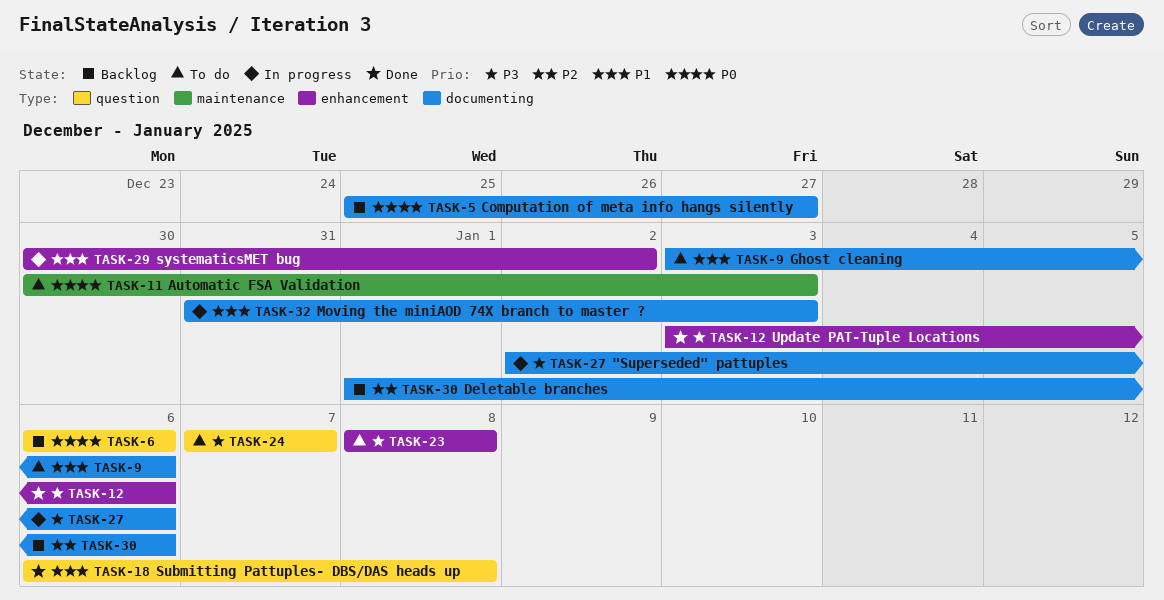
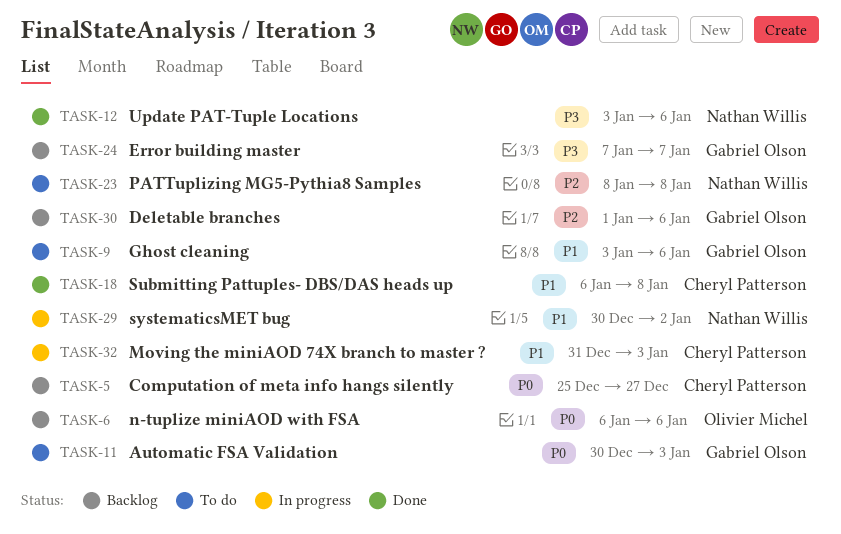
TASK-23, priority: P3 -> P2
TASK-24, status: To do -> Backlog
TASK-27: present -> none

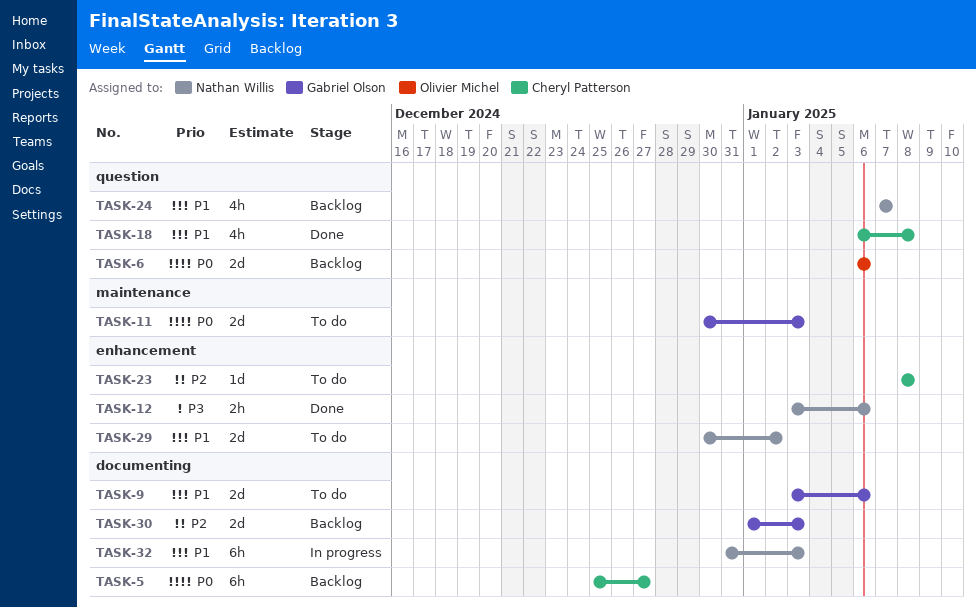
TASK-23, owner: Nathan Willis -> Cheryl Patterson
TASK-24, owner: Gabriel Olson -> Nathan Willis
TASK-24, priority: P3 -> P1
TASK-29, status: In progress -> To do
TASK-30, due: Jan 6 -> Jan 3
TASK-32, owner: Cheryl Patterson -> Nathan Willis

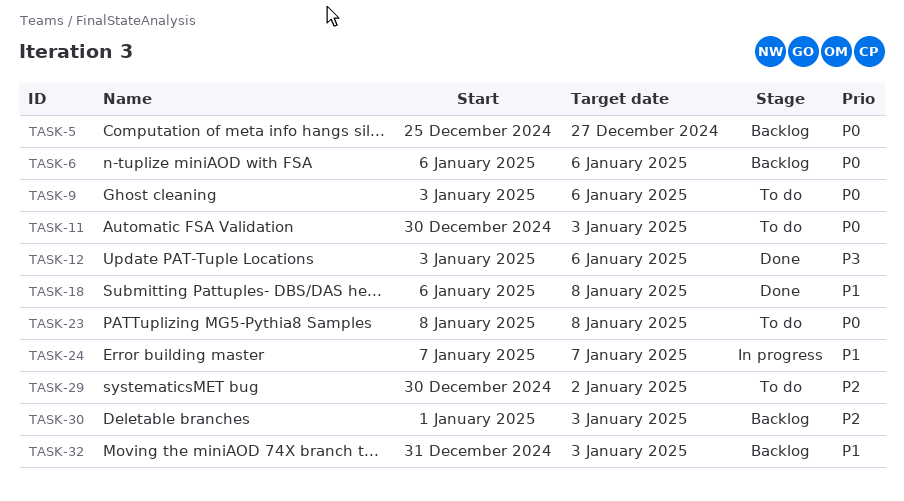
TASK-9, priority: P1 -> P0
TASK-23, priority: P2 -> P0
TASK-24, status: Backlog -> In progress
TASK-29, priority: P1 -> P2
TASK-32, status: In progress -> Backlog

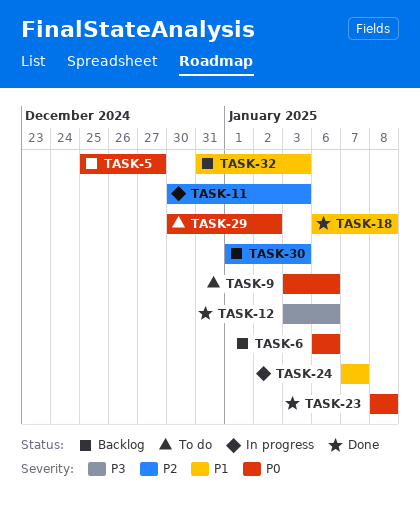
TASK-11, status: To do -> In progress
TASK-11, priority: P0 -> P2
TASK-23, status: To do -> Done
TASK-29, priority: P2 -> P0

